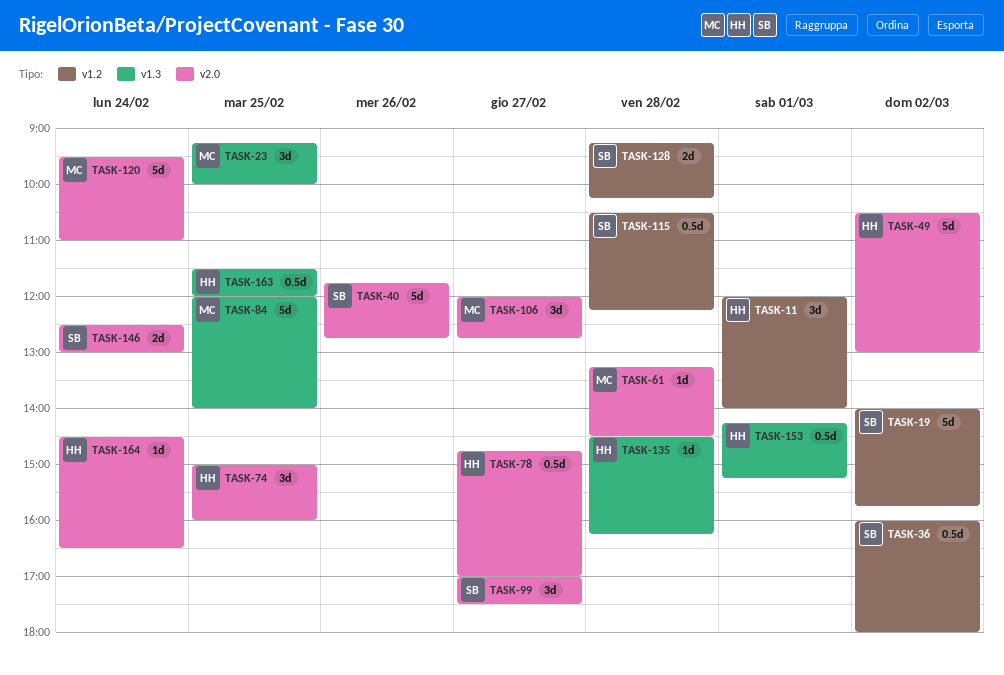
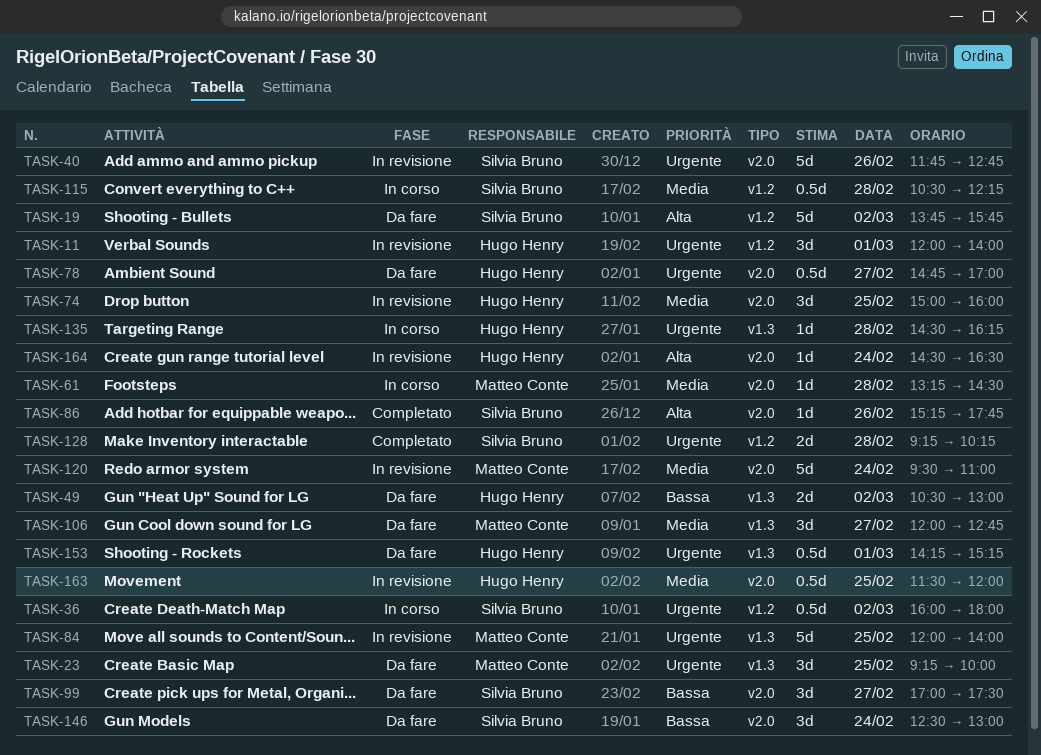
TASK-19, begins: 14:00 -> 13:45
TASK-49, label: v2.0 -> v1.3
TASK-49, estimate: 5d -> 2d
TASK-86: none -> present
TASK-106, label: v2.0 -> v1.3
TASK-146, estimate: 2d -> 3d
TASK-163, label: v1.3 -> v2.0

